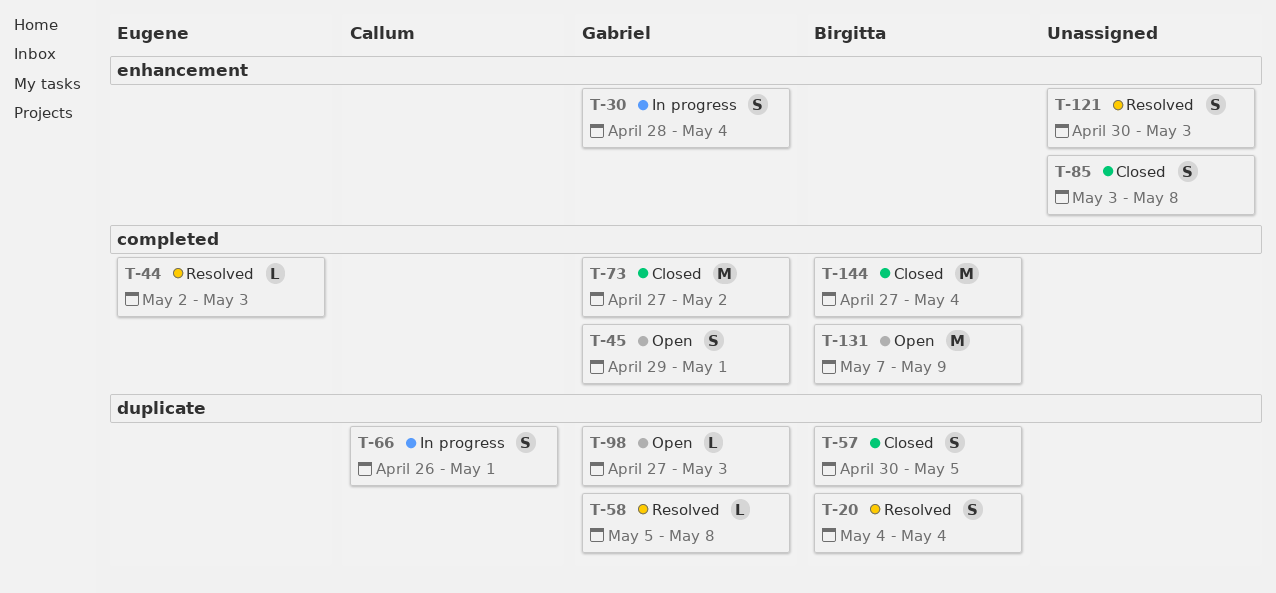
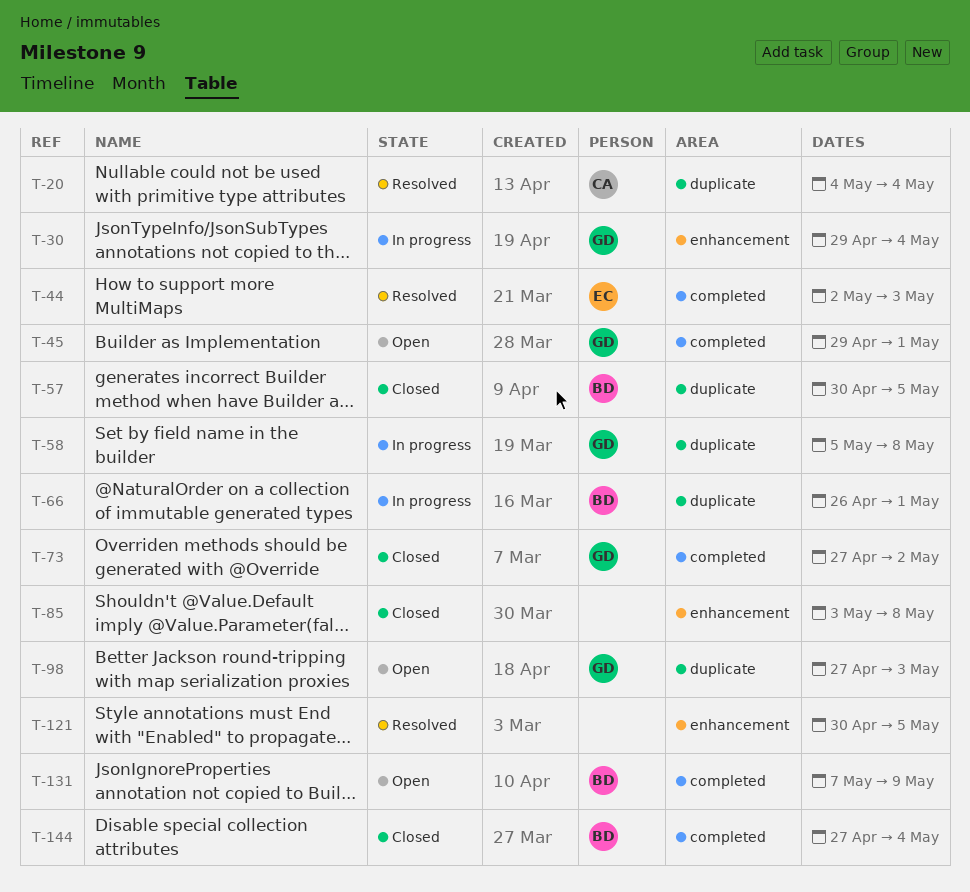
T-20, owner: Birgitta -> Callum
T-30, start: Apr 28 -> Apr 29
T-58, status: Resolved -> In progress
T-66, owner: Callum -> Birgitta
T-121, due: May 3 -> May 5

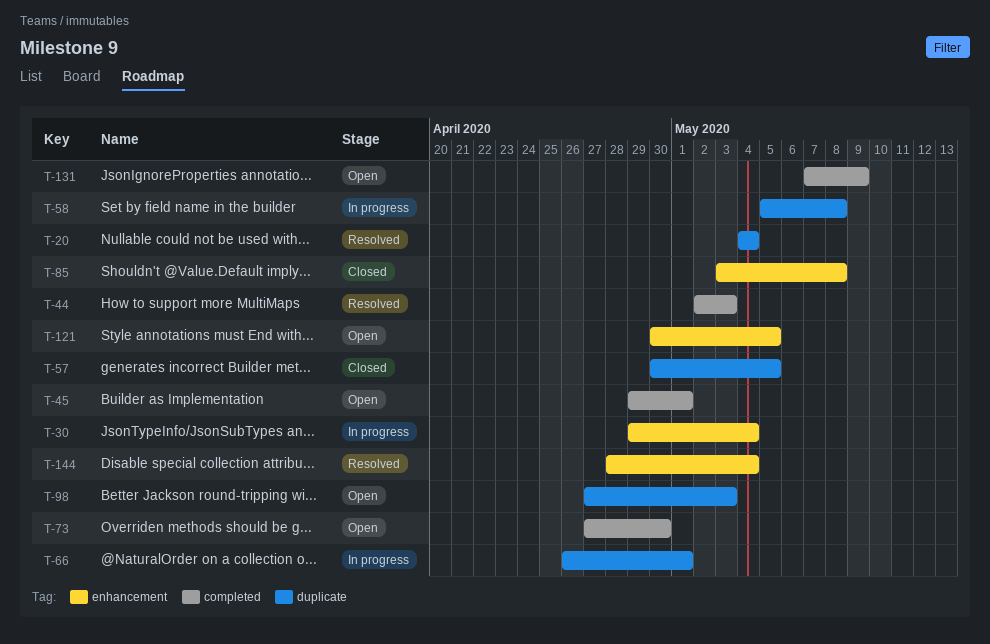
T-73, status: Closed -> Open
T-73, due: May 2 -> Apr 30
T-121, status: Resolved -> Open
T-144, status: Closed -> Resolved
T-144, label: completed -> enhancement
T-144, start: Apr 27 -> Apr 28

